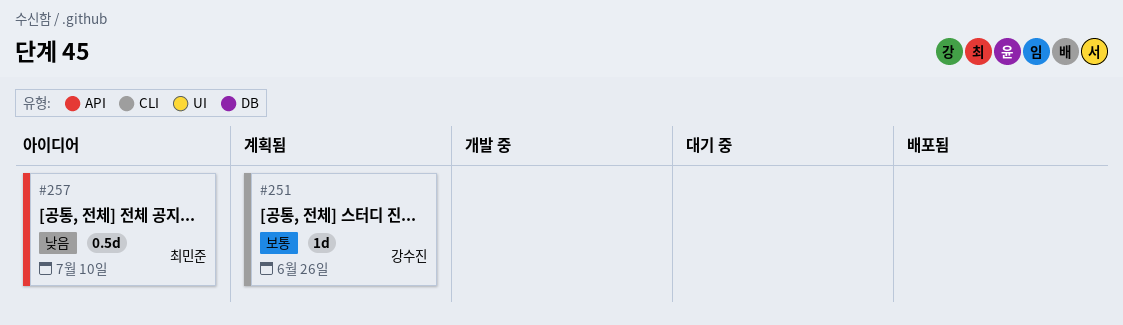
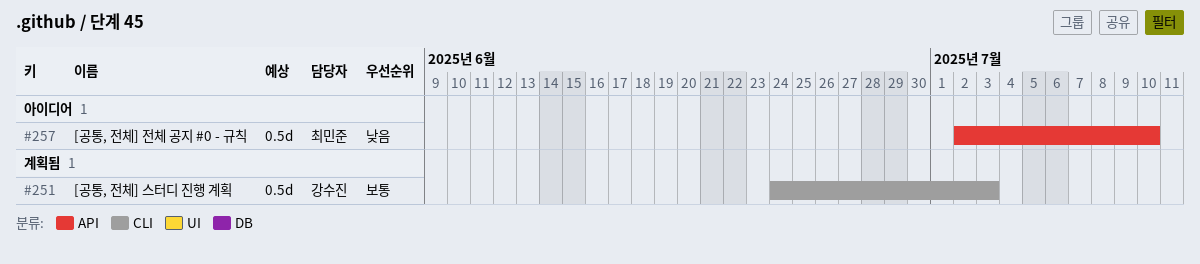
#251, estimate: 1d -> 0.5d
#251, due: Jun 26 -> Jul 3

